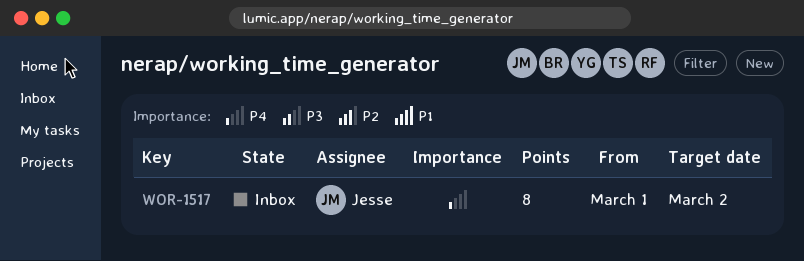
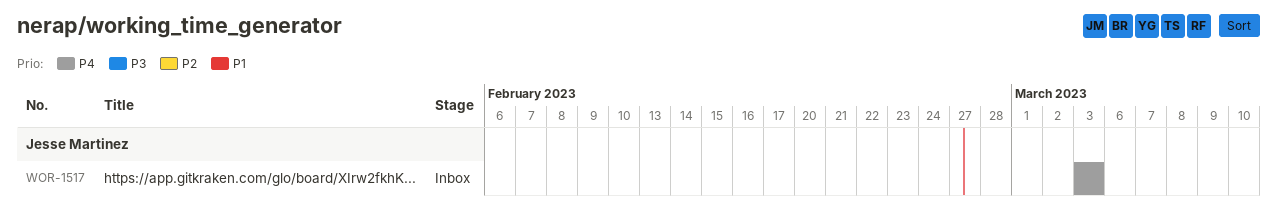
WOR-1517, start: Mar 1 -> Mar 3
WOR-1517, due: Mar 2 -> Mar 3

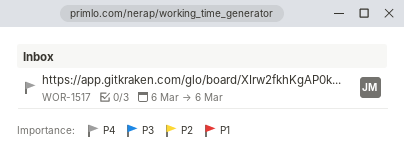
WOR-1517, start: Mar 3 -> Mar 6
WOR-1517, due: Mar 3 -> Mar 6

